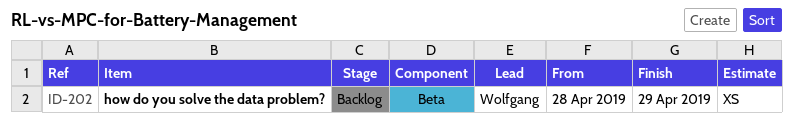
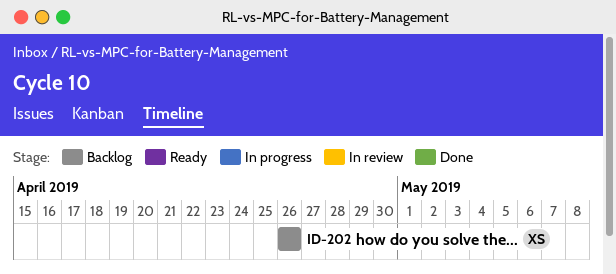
ID-202, start: Apr 28 -> Apr 26
ID-202, due: Apr 29 -> Apr 26

